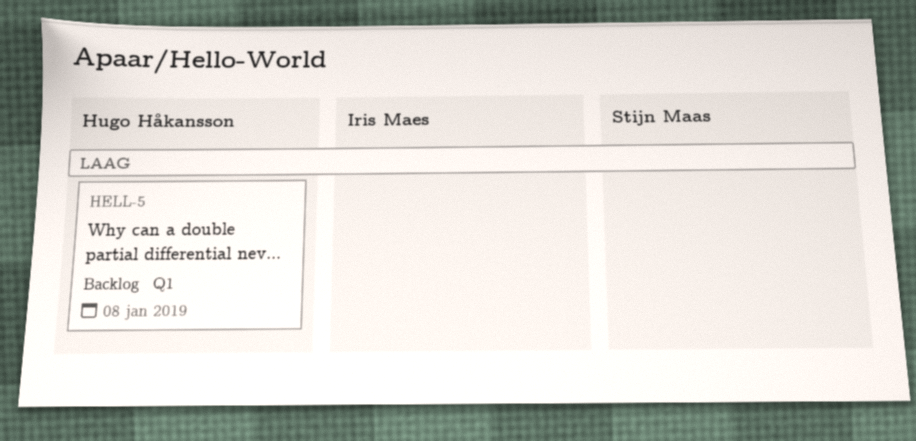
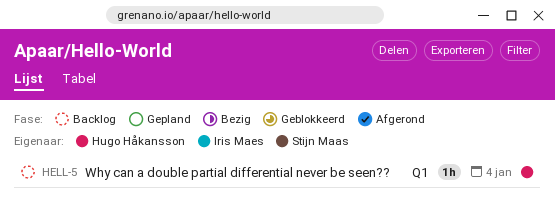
HELL-5, due: Jan 8 -> Jan 4

